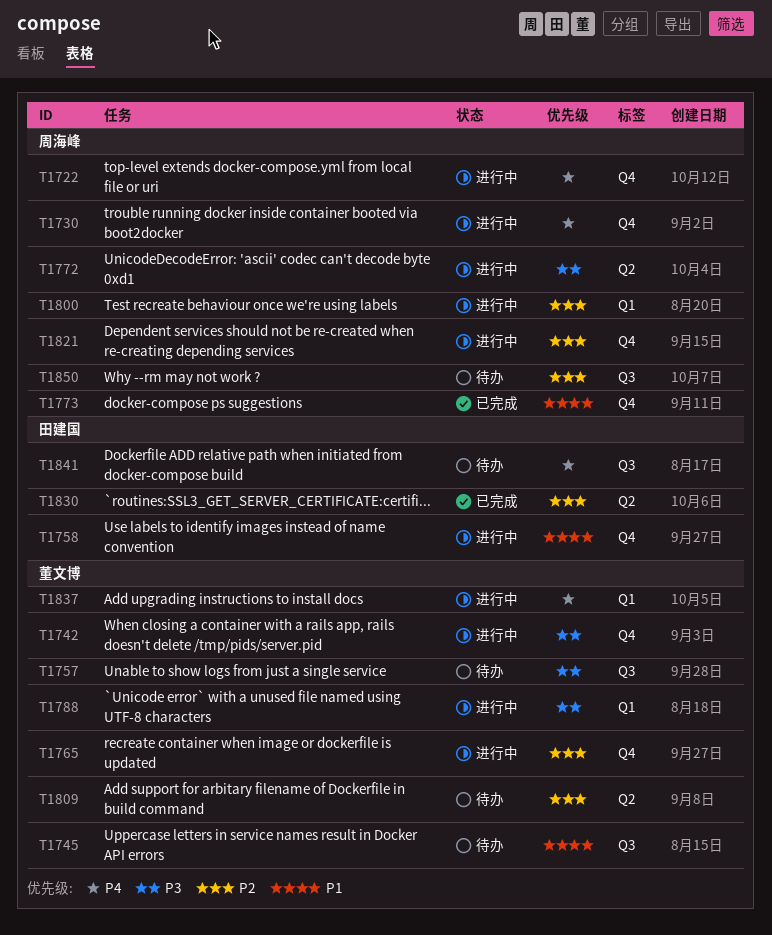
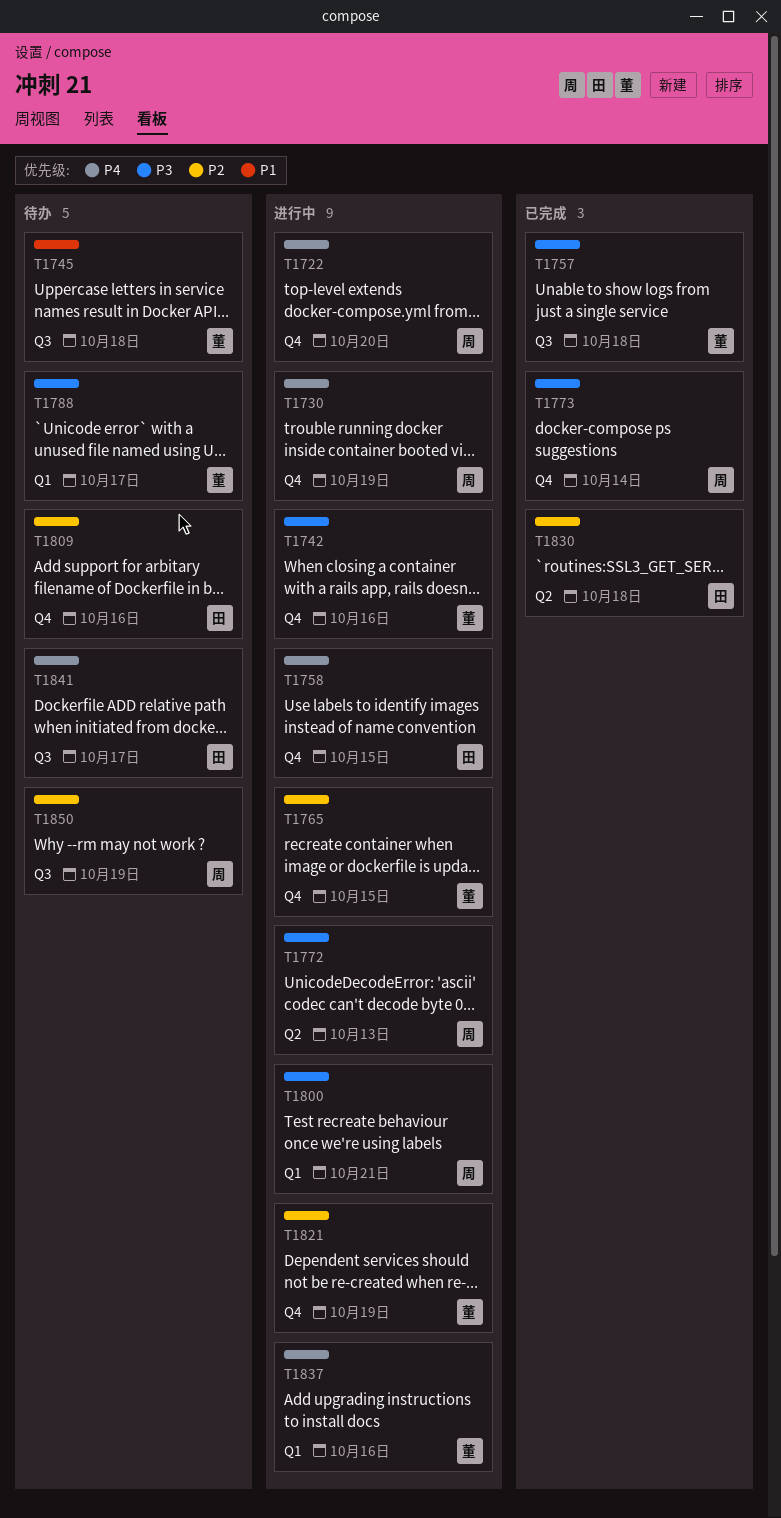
T1757, status: 待办 -> 已完成
T1758, priority: P1 -> P4
T1773, priority: P1 -> P3
T1788, status: 进行中 -> 待办
T1800, priority: P2 -> P3
T1809, owner: 董文博 -> 田建国
T1809, label: Q2 -> Q4
T1821, owner: 周海峰 -> 董文博

